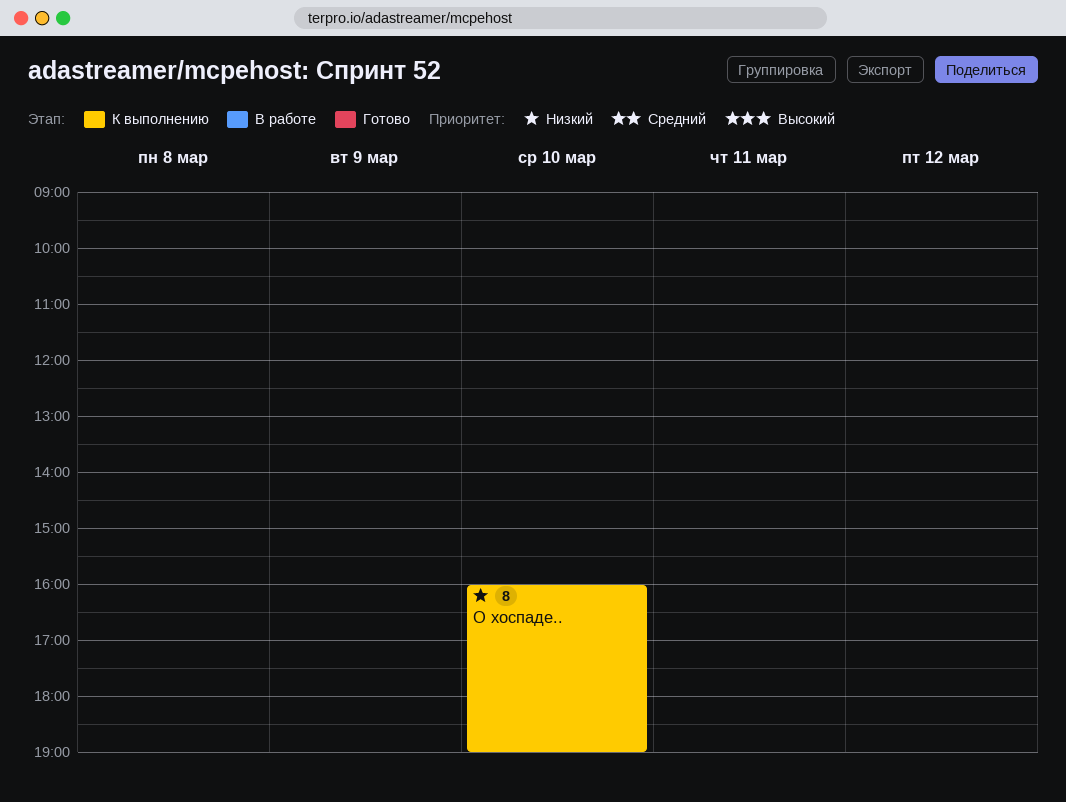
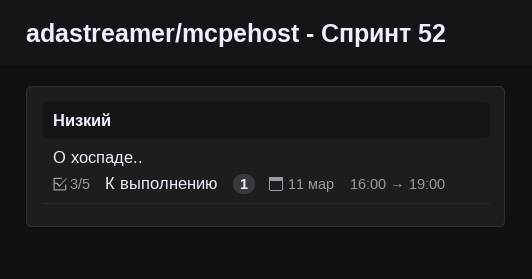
О хоспаде.., estimate: 8 -> 1
О хоспаде.., day: Mar 10 -> Mar 11

